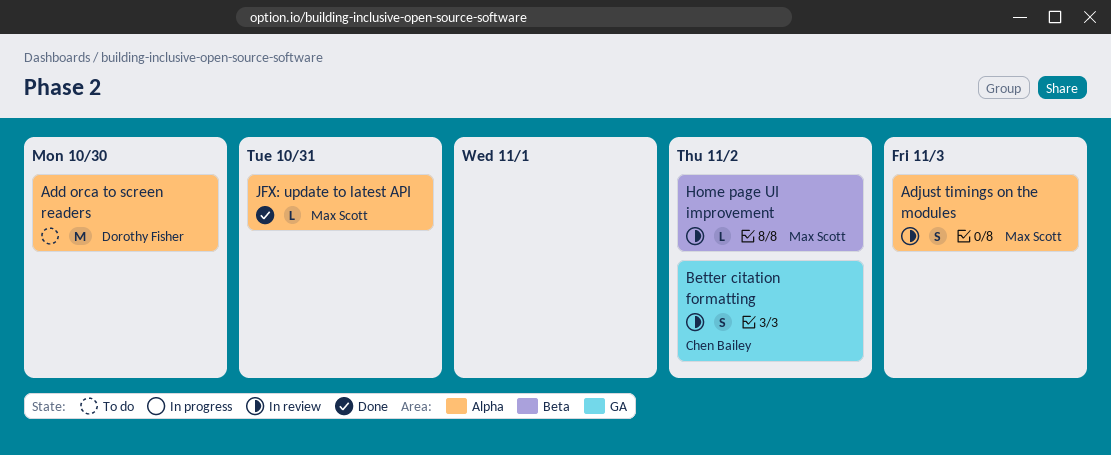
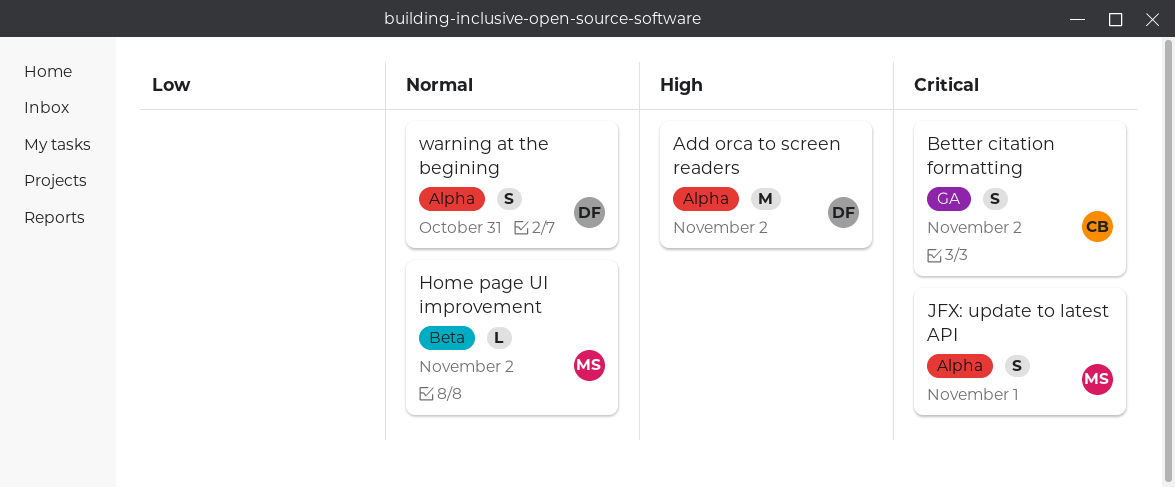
Add orca to screen readers, due: Oct 30 -> Nov 2
Adjust timings on the modules: present -> none
JFX: update to latest API, estimate: L -> S
JFX: update to latest API, due: Oct 31 -> Nov 1
warning at the begining: none -> present

